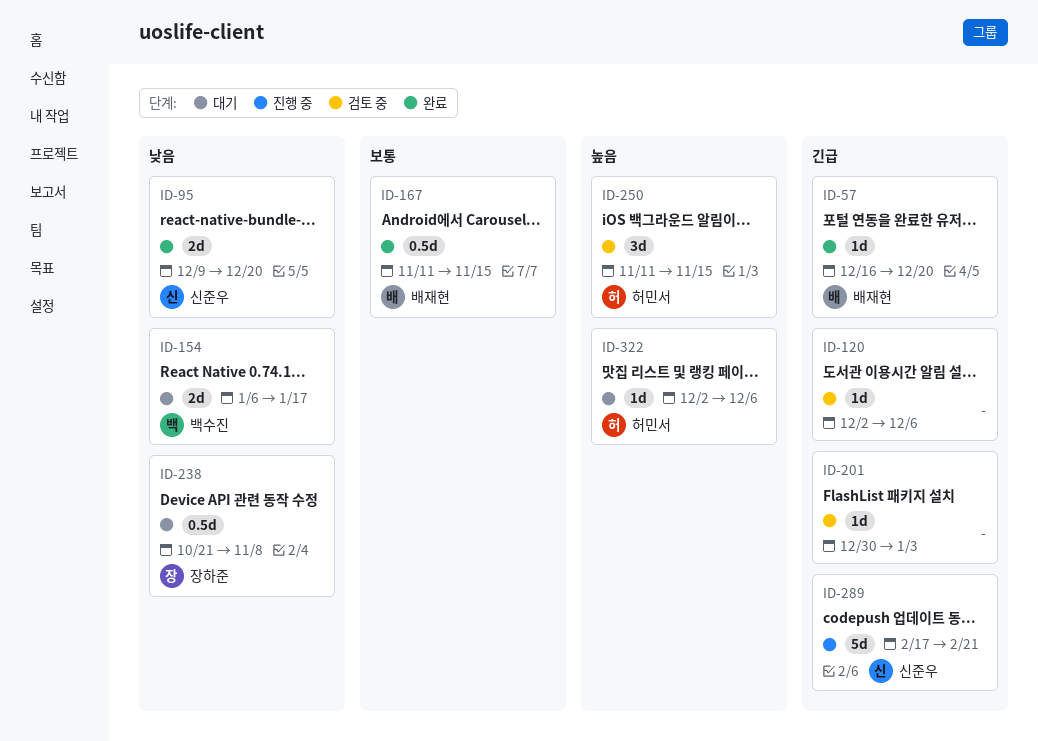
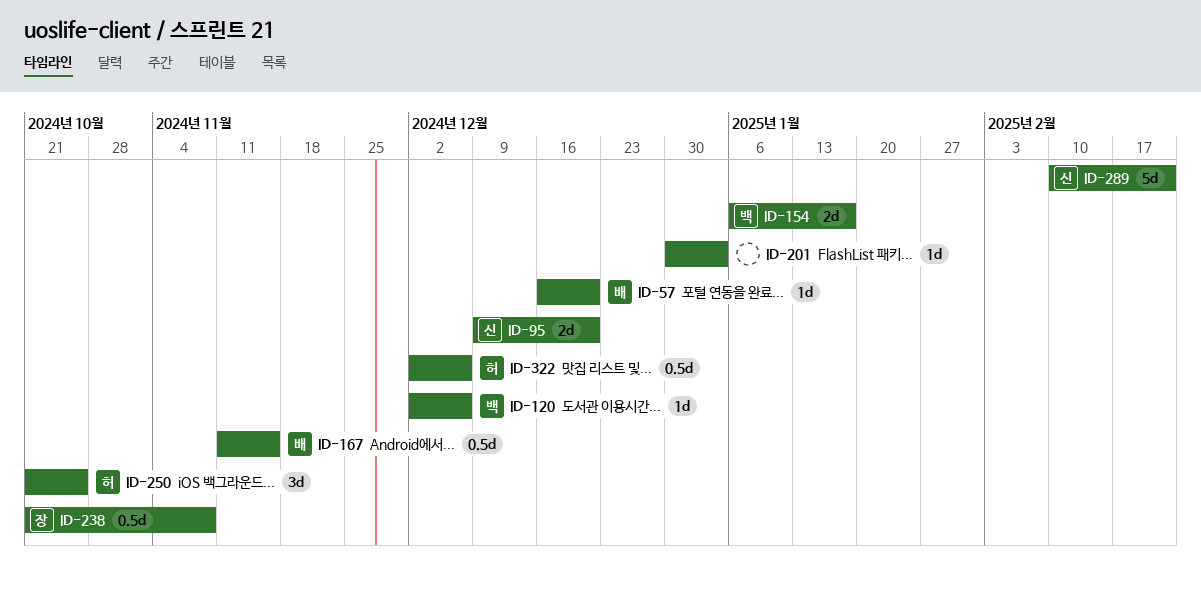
ID-120, owner: none -> 백수진
ID-250, start: Nov 11 -> Oct 21
ID-250, due: Nov 15 -> Oct 25
ID-289, start: Feb 17 -> Feb 10
ID-322, estimate: 1d -> 0.5d

